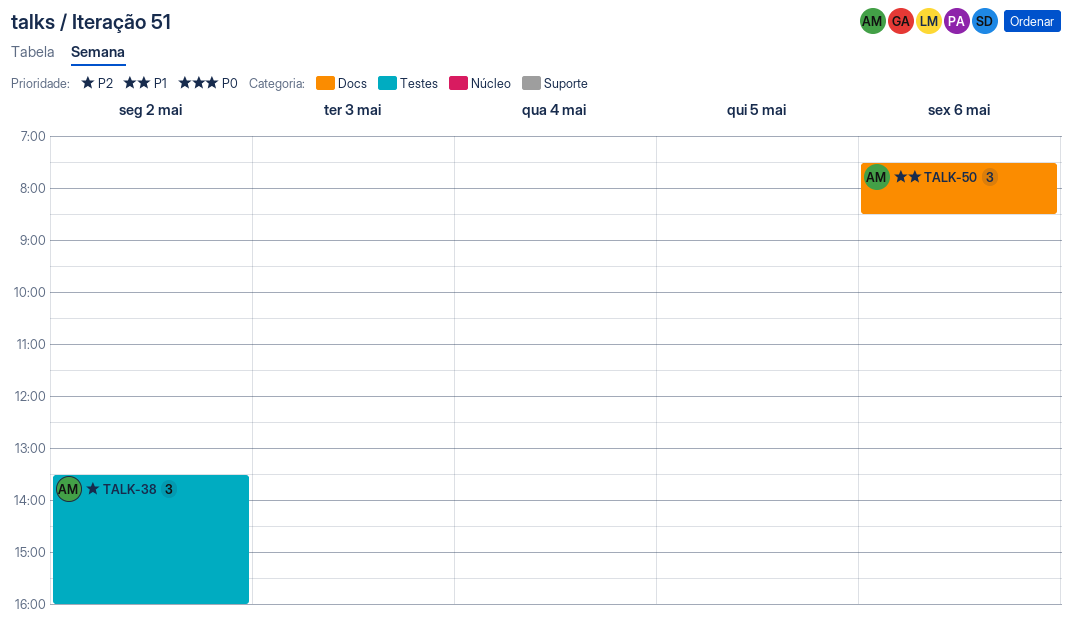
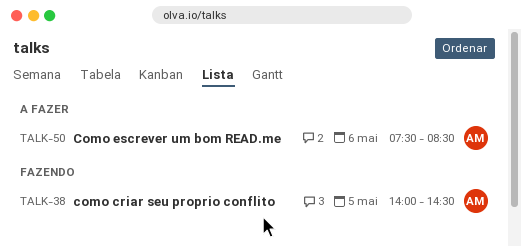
TALK-38, day: May 2 -> May 5
TALK-38, begins: 13:30 -> 14:00
TALK-38, ends: 16:00 -> 14:30

